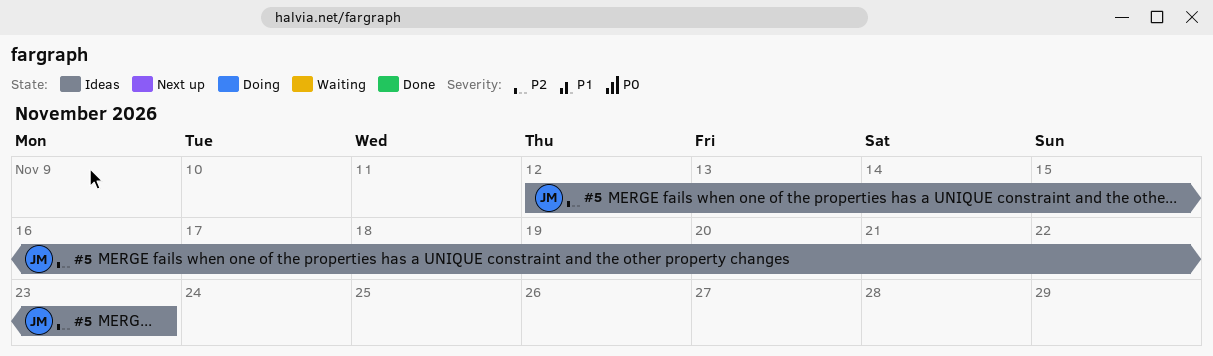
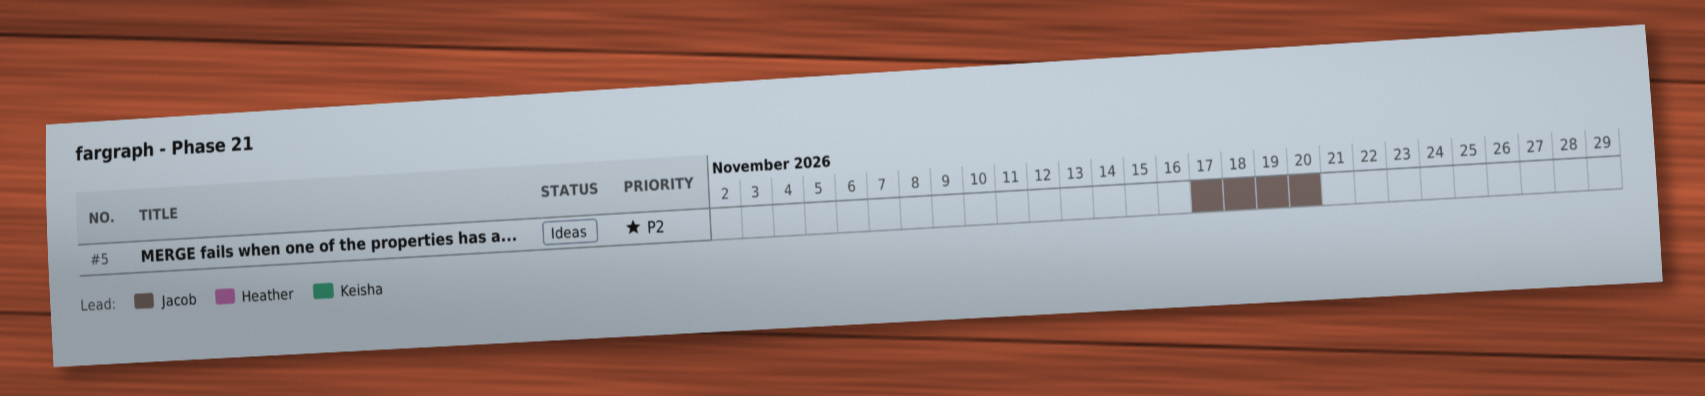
#5, start: Nov 12 -> Nov 17
#5, due: Nov 23 -> Nov 20

